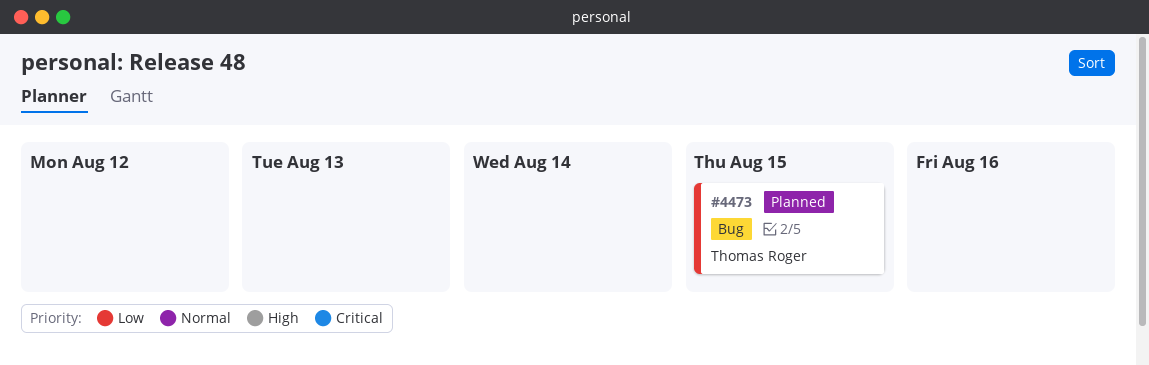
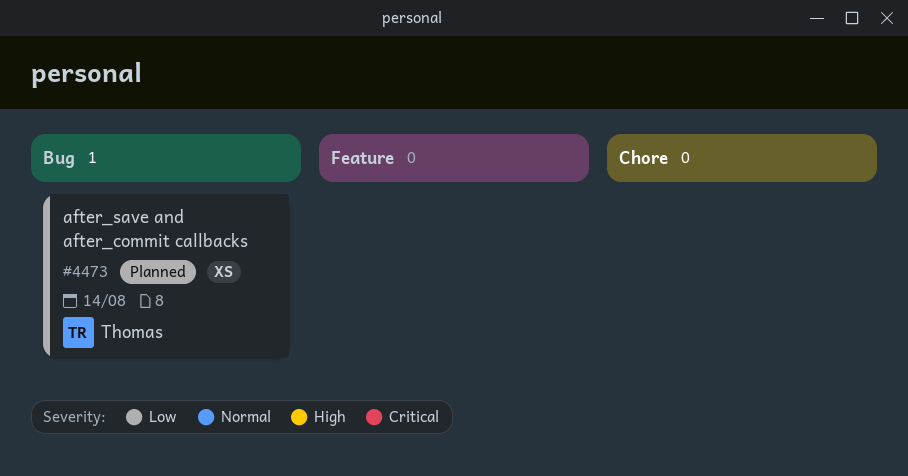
#4473, due: Aug 15 -> Aug 14

